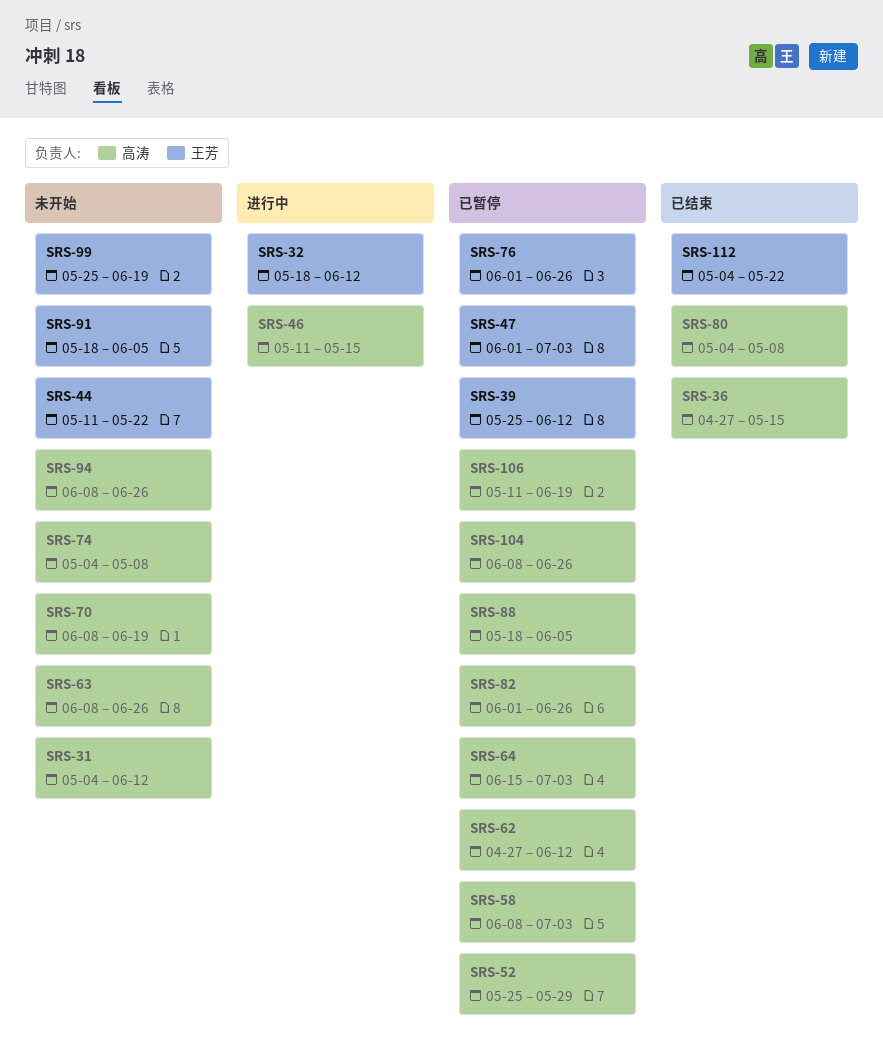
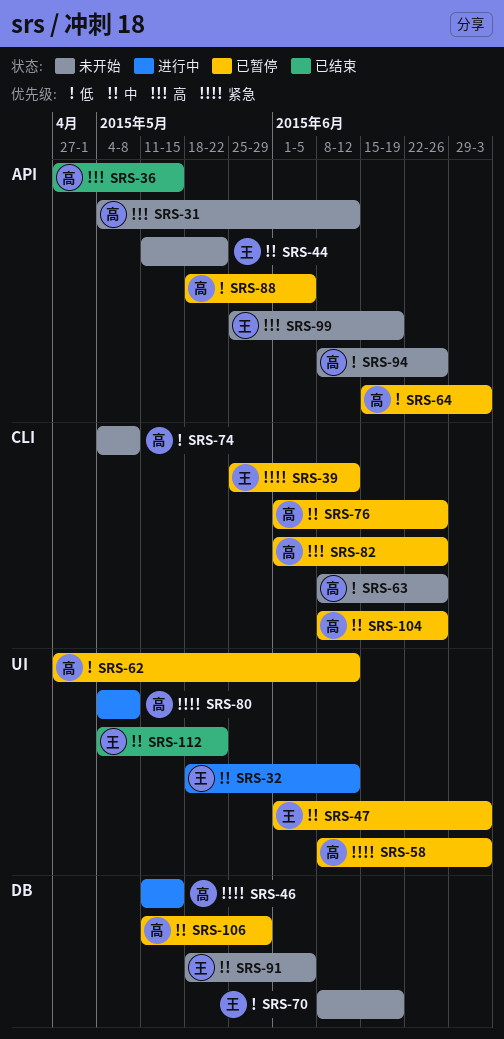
SRS-52: present -> none
SRS-70, owner: 高涛 -> 王芳
SRS-76, owner: 王芳 -> 高涛
SRS-80, status: 已结束 -> 进行中
SRS-106, due: Jun 19 -> May 29

